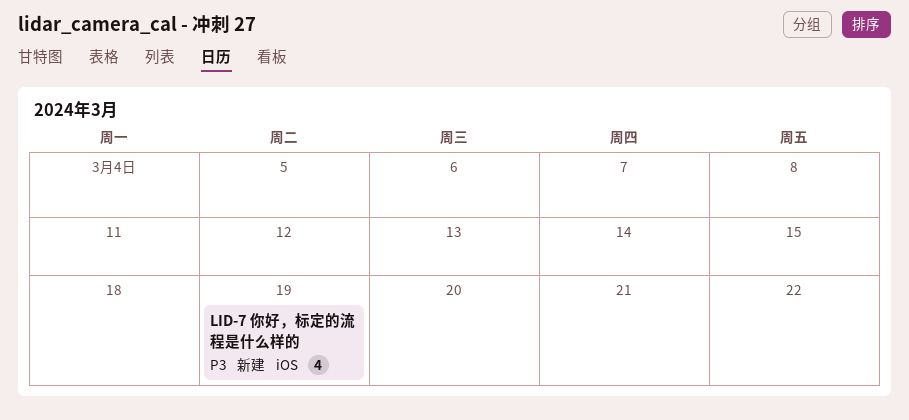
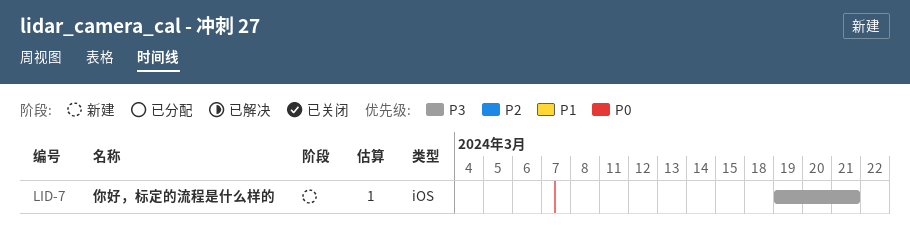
LID-7, estimate: 4 -> 1
LID-7, due: Mar 19 -> Mar 21

